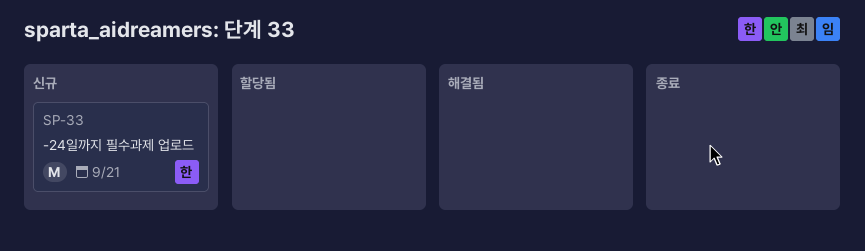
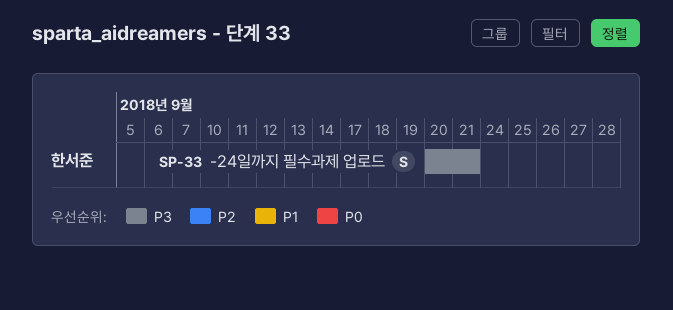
SP-33, estimate: M -> S

